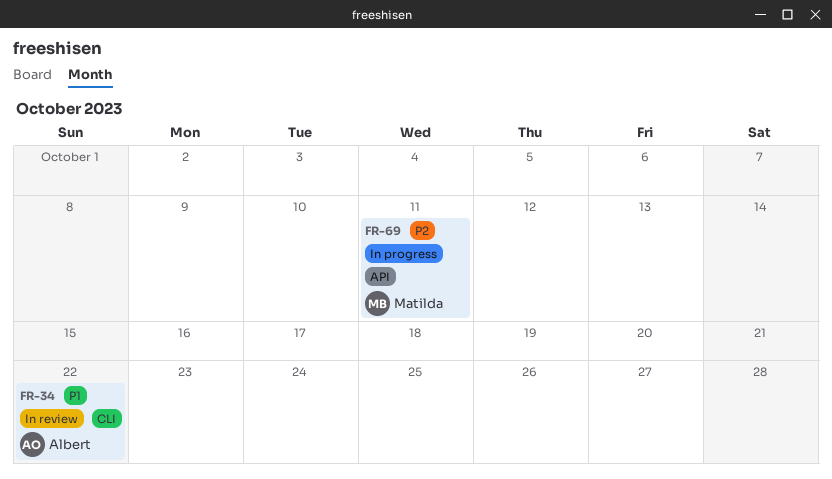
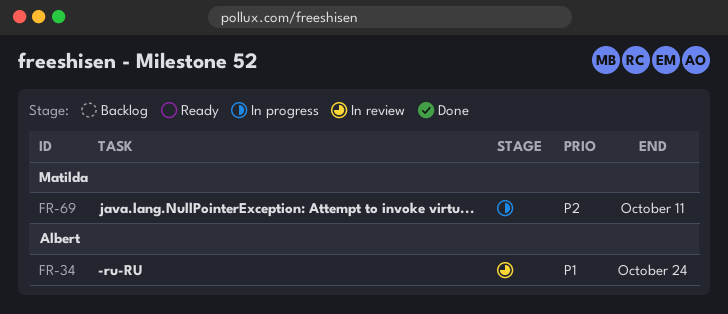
FR-34, due: Oct 22 -> Oct 24

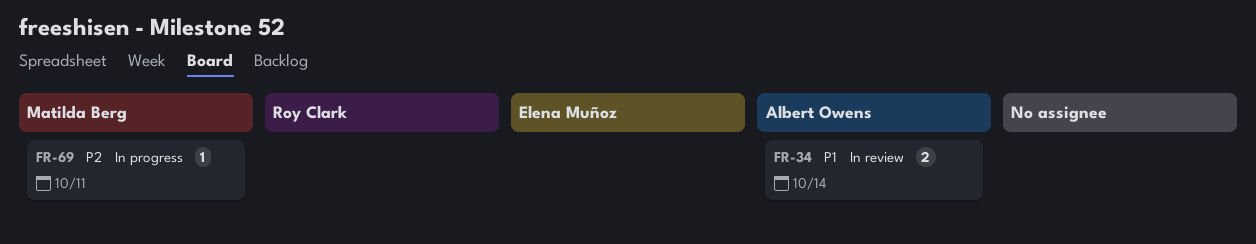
FR-34, due: Oct 24 -> Oct 14

